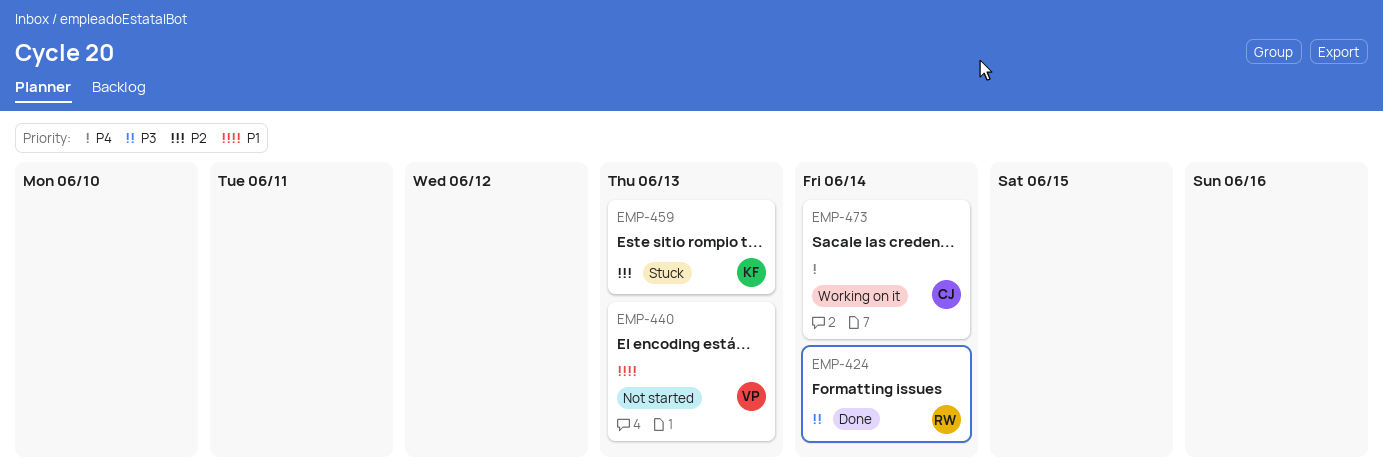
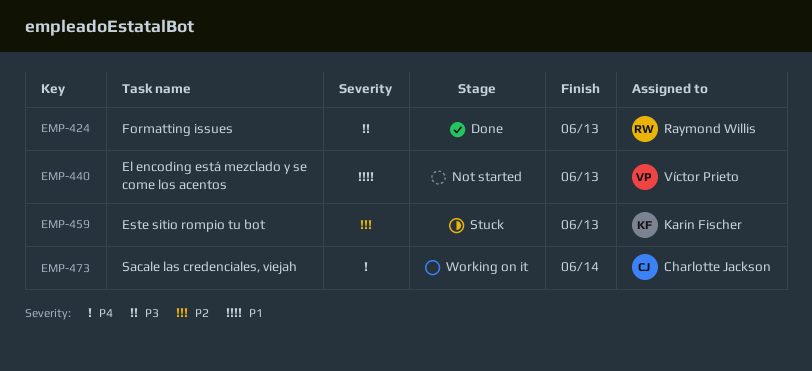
EMP-424, due: Jun 14 -> Jun 13

